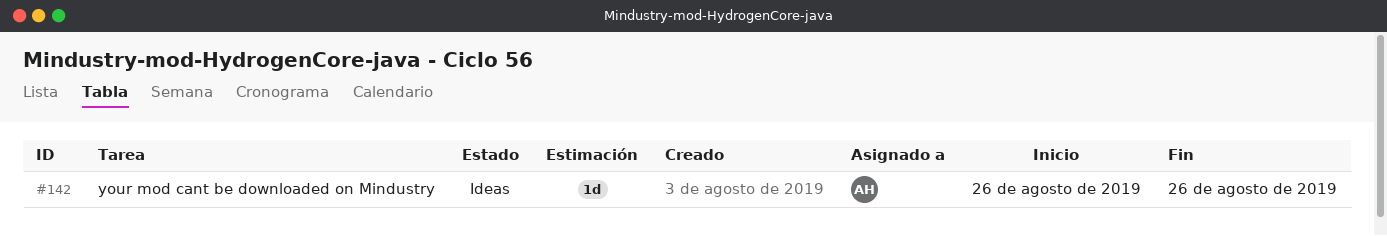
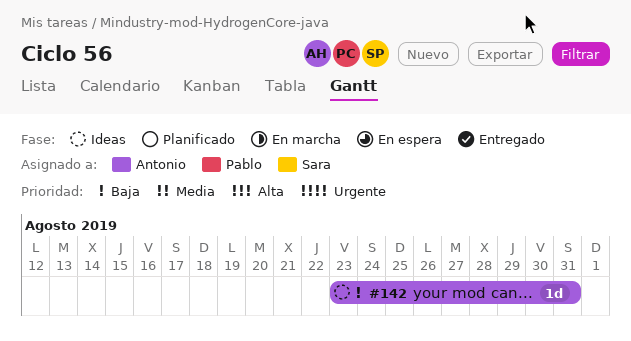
#142, start: Aug 26 -> Aug 23
#142, due: Aug 26 -> Aug 31

